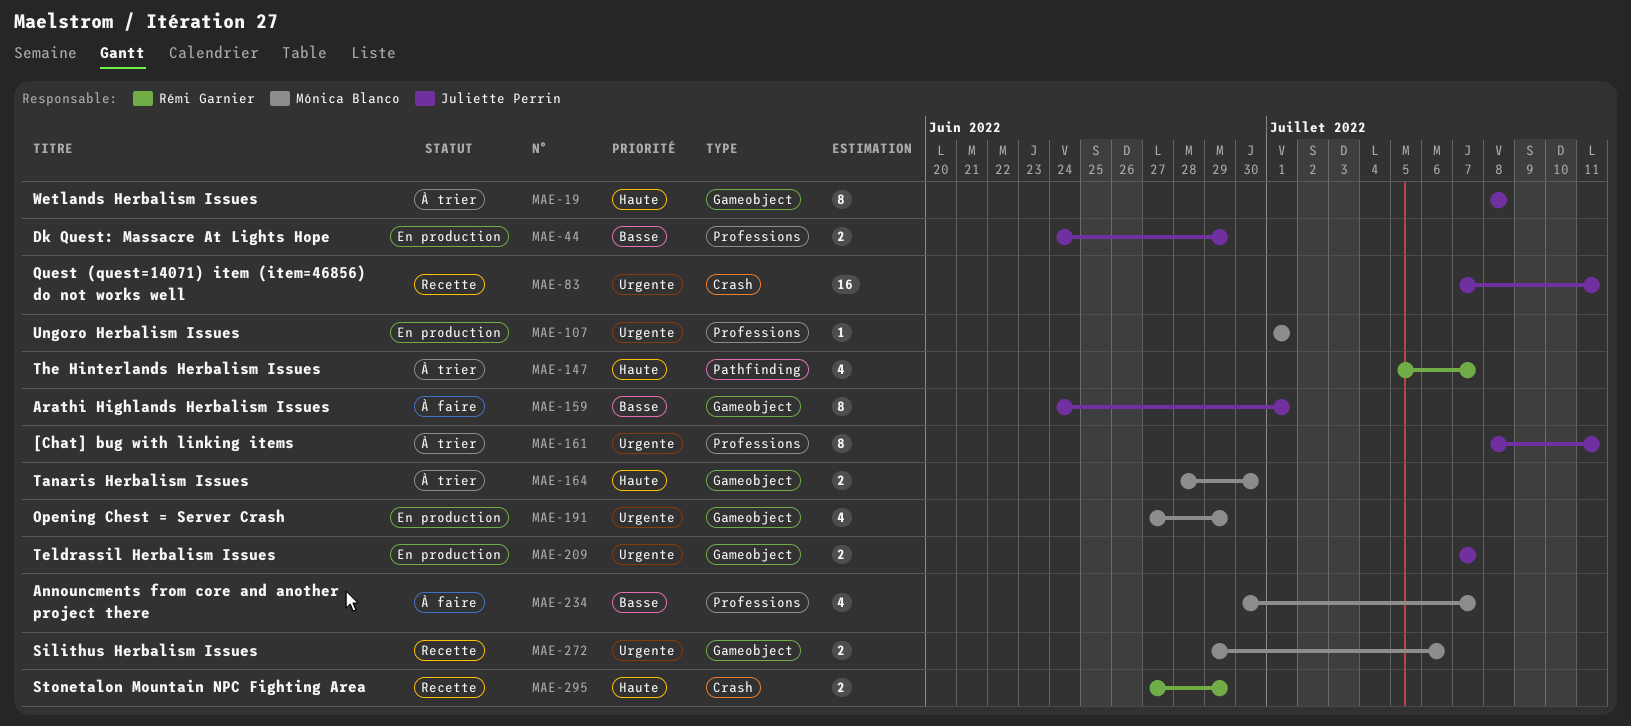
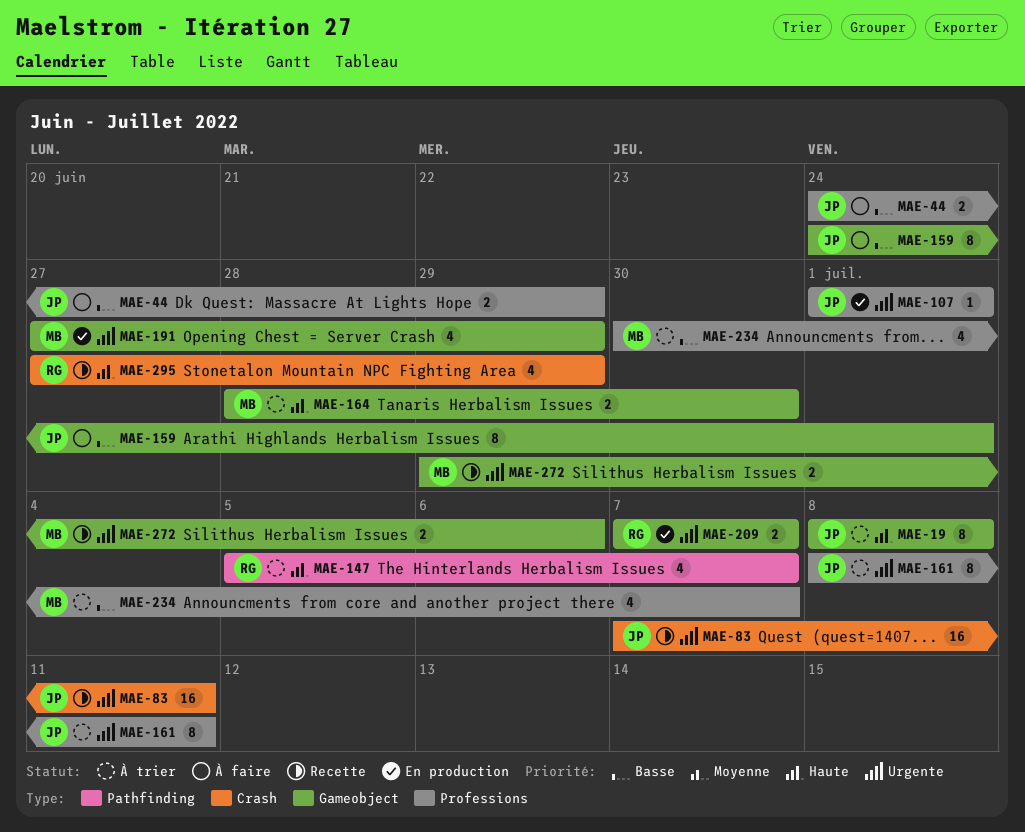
MAE-44, status: En production -> À faire
MAE-107, owner: Mónica Blanco -> Juliette Perrin
MAE-209, owner: Juliette Perrin -> Rémi Garnier
MAE-234, status: À faire -> À trier
MAE-295, estimate: 2 -> 4

